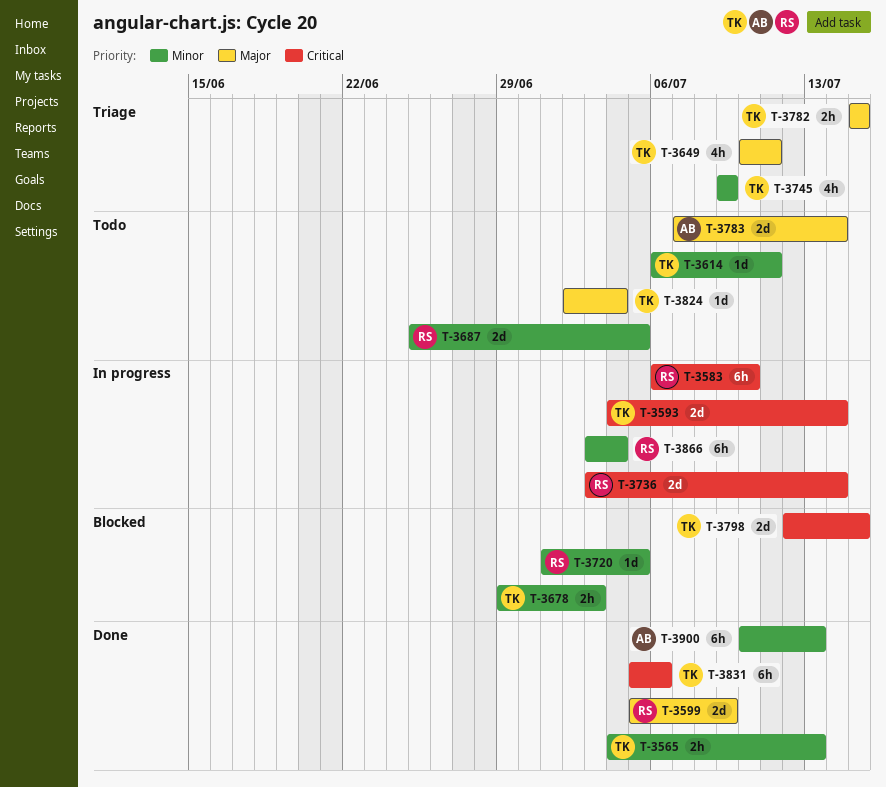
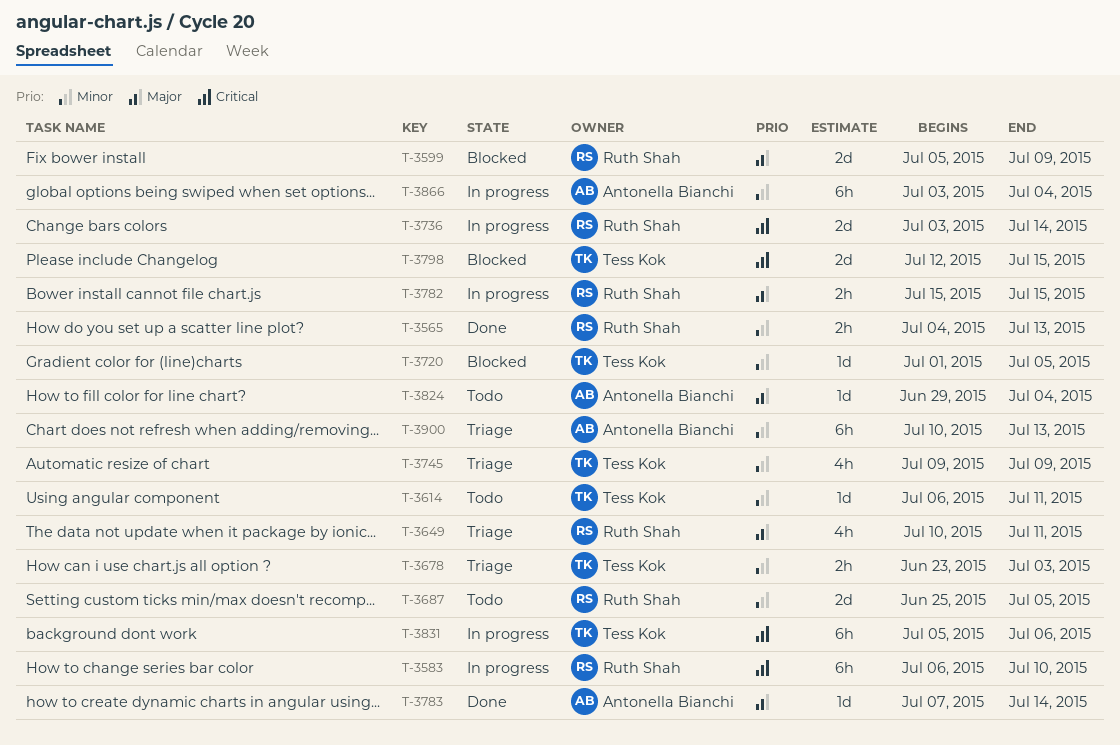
T-3565, owner: Tess Kok -> Ruth Shah
T-3593: present -> none
T-3599, status: Done -> Blocked
T-3649, owner: Tess Kok -> Ruth Shah
T-3678, status: Blocked -> Triage
T-3678, start: Jun 29 -> Jun 23
T-3720, owner: Ruth Shah -> Tess Kok
T-3782, status: Triage -> In progress
T-3782, owner: Tess Kok -> Ruth Shah
T-3783, status: Todo -> Done
T-3783, estimate: 2d -> 1d
T-3824, owner: Tess Kok -> Antonella Bianchi
T-3824, start: Jul 2 -> Jun 29
T-3831, status: Done -> In progress
T-3866, owner: Ruth Shah -> Antonella Bianchi
T-3900, status: Done -> Triage

